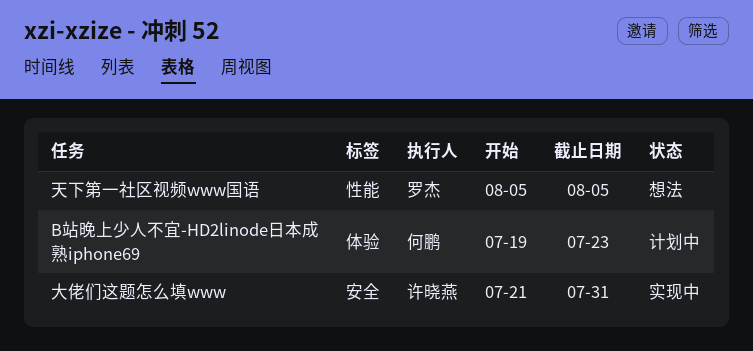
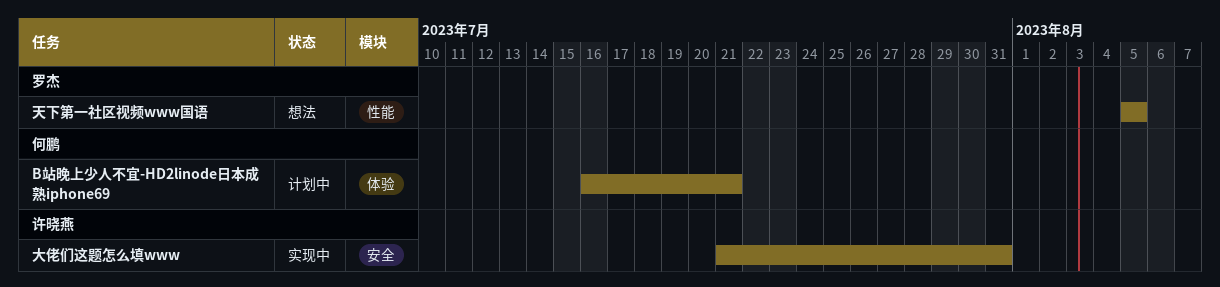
B站晚上少人不宜-HD2linode日本成熟iphone69, start: Jul 19 -> Jul 16
B站晚上少人不宜-HD2linode日本成熟iphone69, due: Jul 23 -> Jul 21

